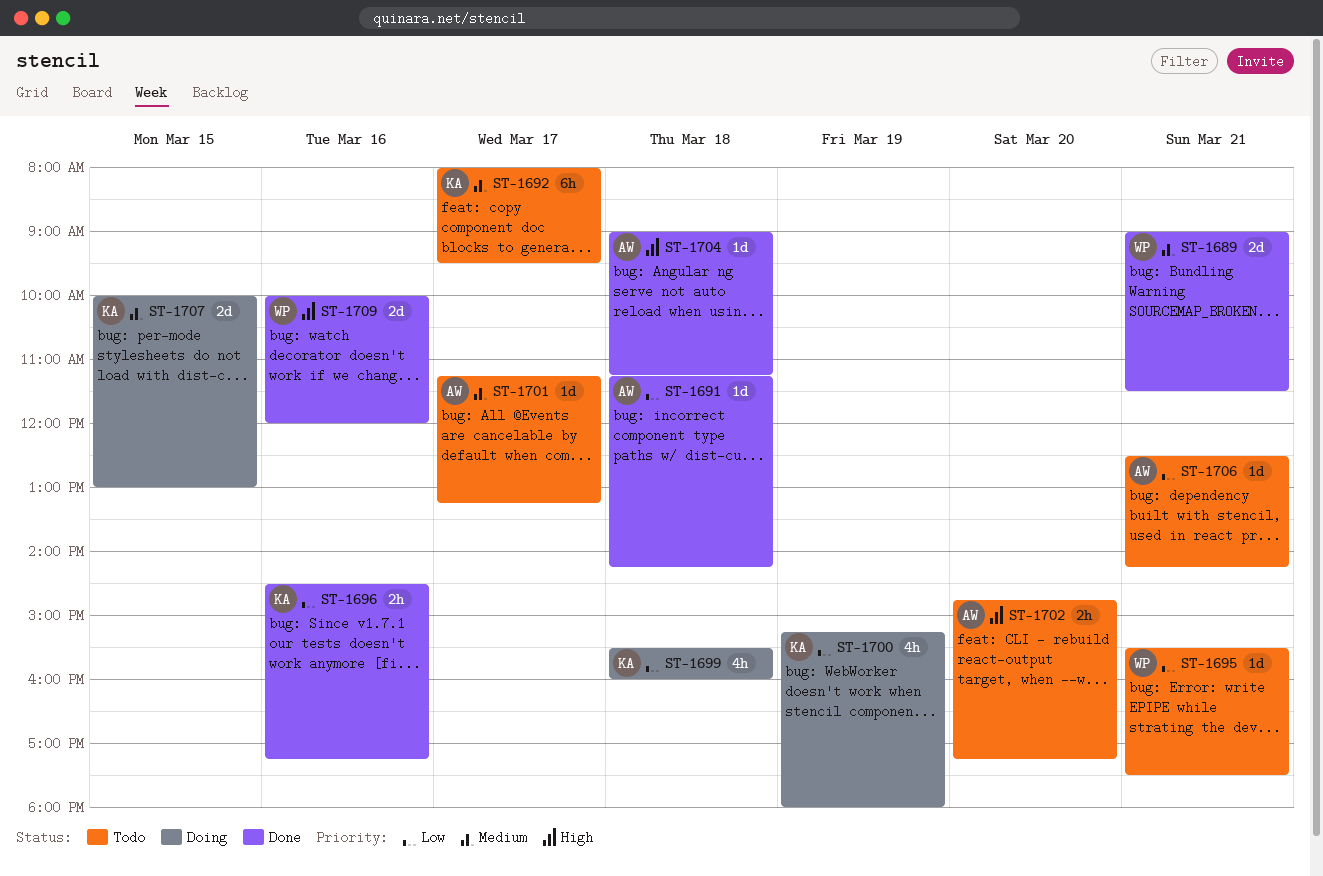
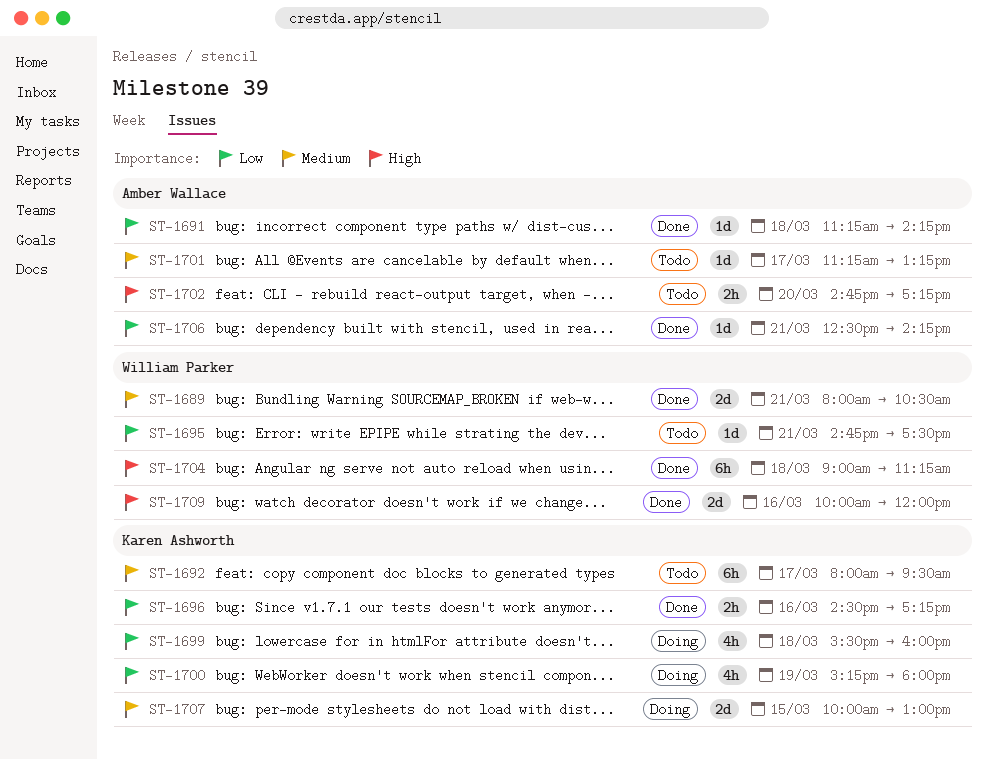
ST-1689, begins: 09:00 -> 08:00
ST-1689, ends: 11:30 -> 10:30
ST-1695, begins: 15:30 -> 14:45
ST-1704, owner: Amber Wallace -> William Parker
ST-1704, estimate: 1d -> 6h
ST-1706, status: Todo -> Done

